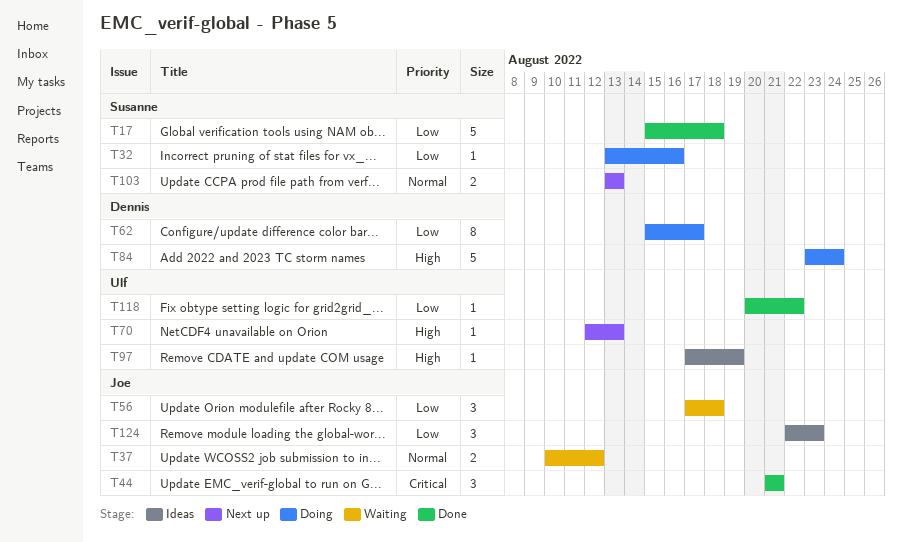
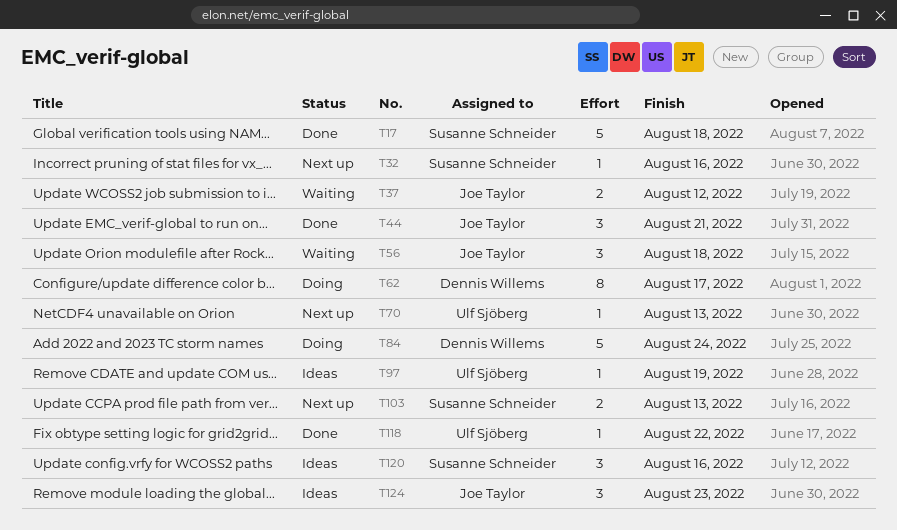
T32, status: Doing -> Next up
T120: none -> present

